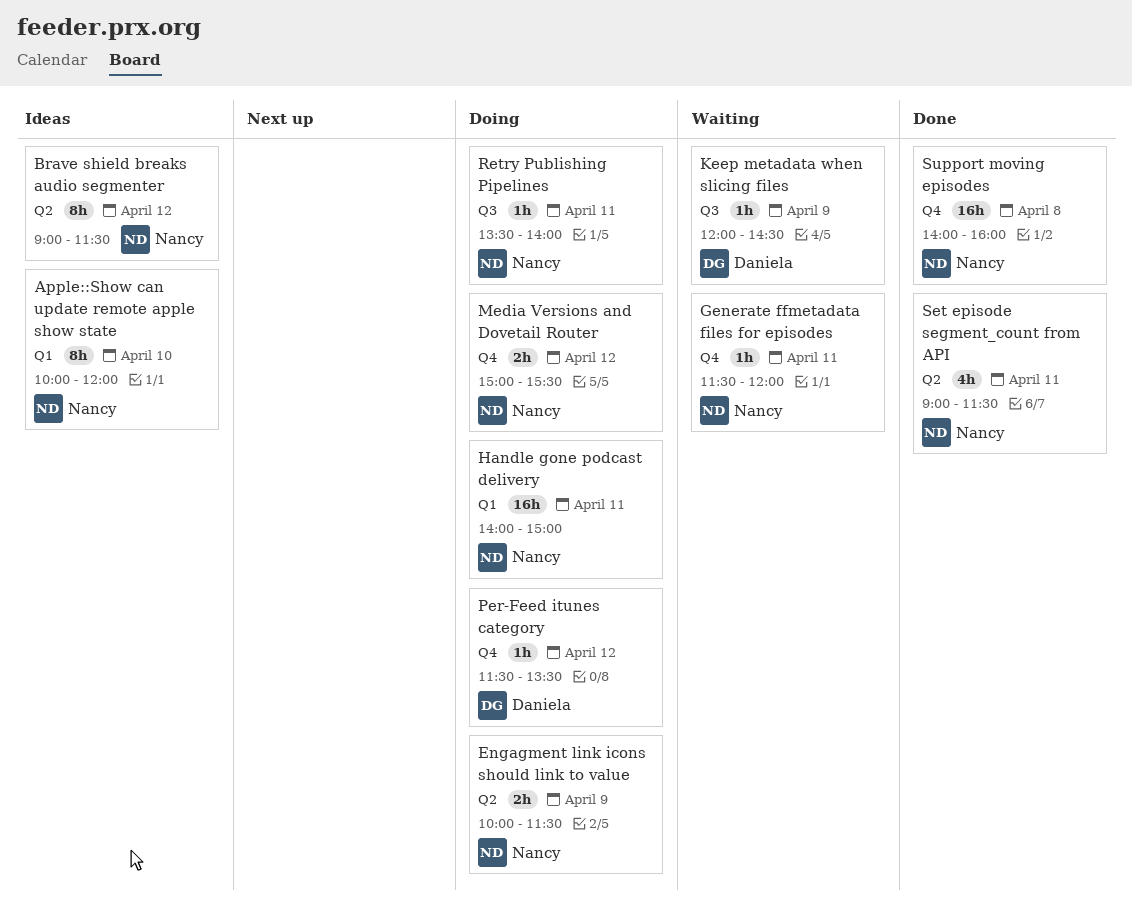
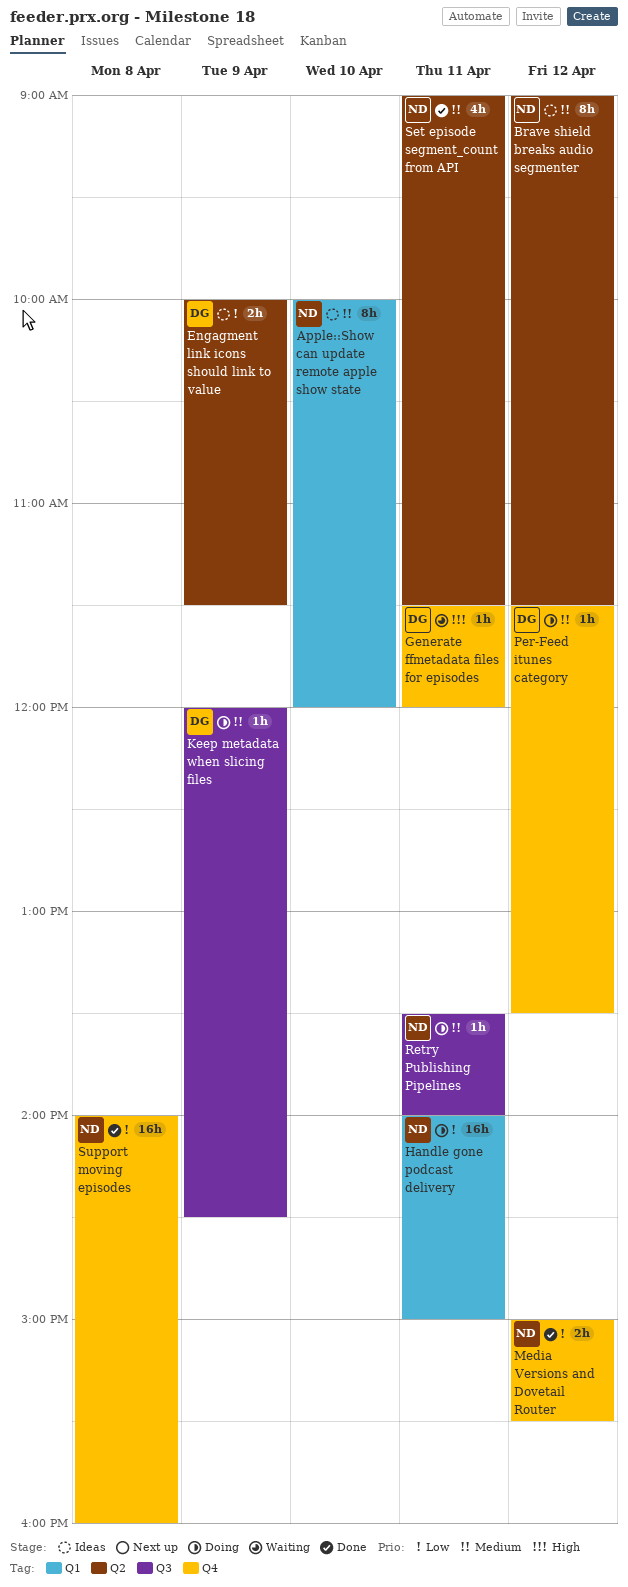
Engagment link icons should link to value, status: Doing -> Ideas
Engagment link icons should link to value, owner: Nancy -> Daniela
Generate ffmetadata files for episodes, owner: Nancy -> Daniela
Keep metadata when slicing files, status: Waiting -> Doing
Media Versions and Dovetail Router, status: Doing -> Done

